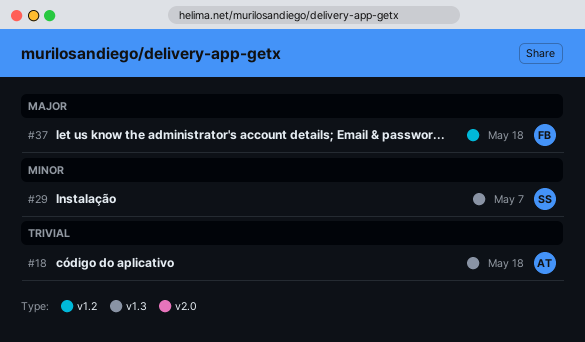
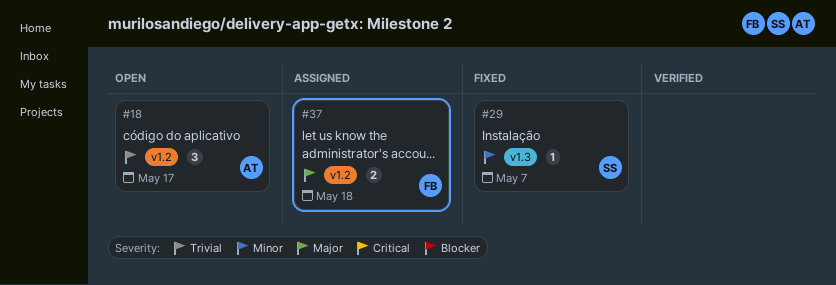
#18, label: v1.3 -> v1.2
#18, due: May 18 -> May 17

